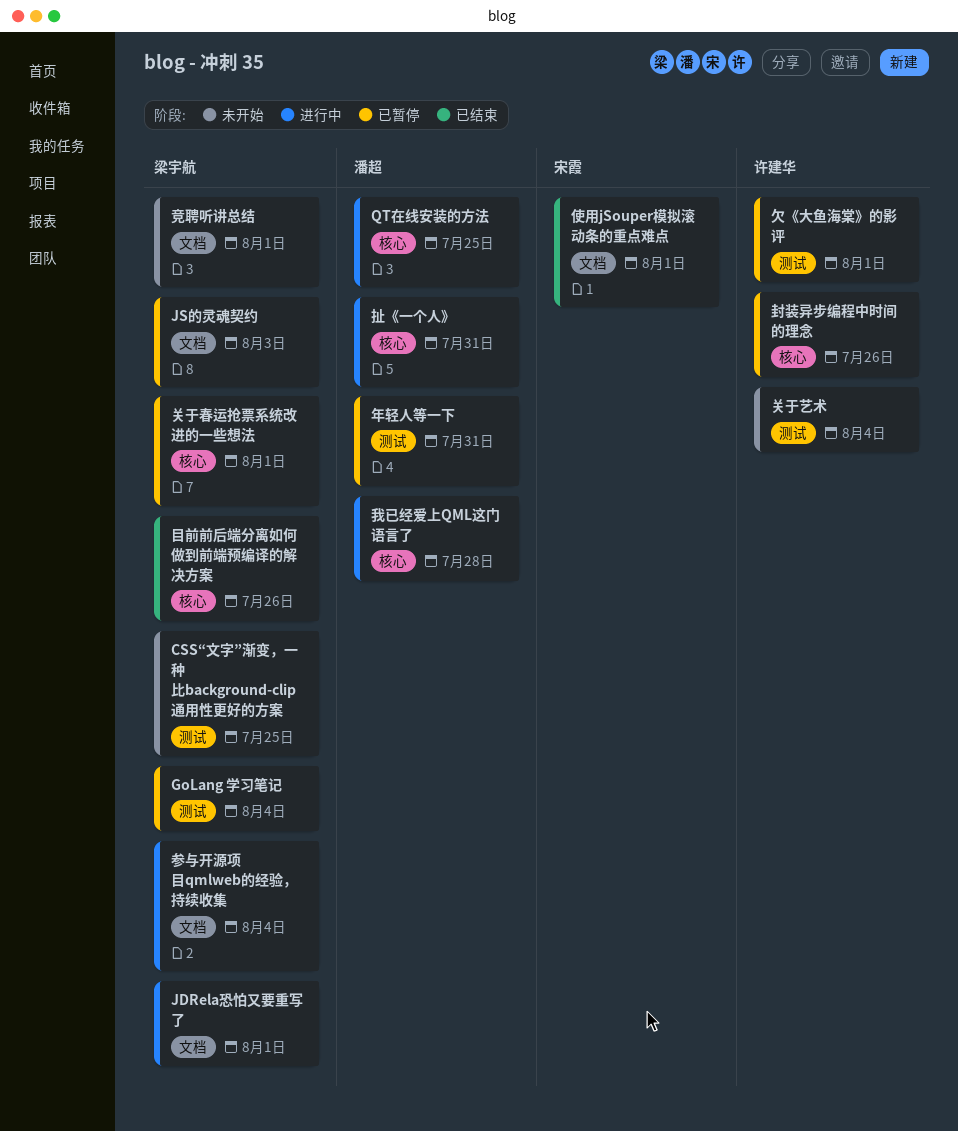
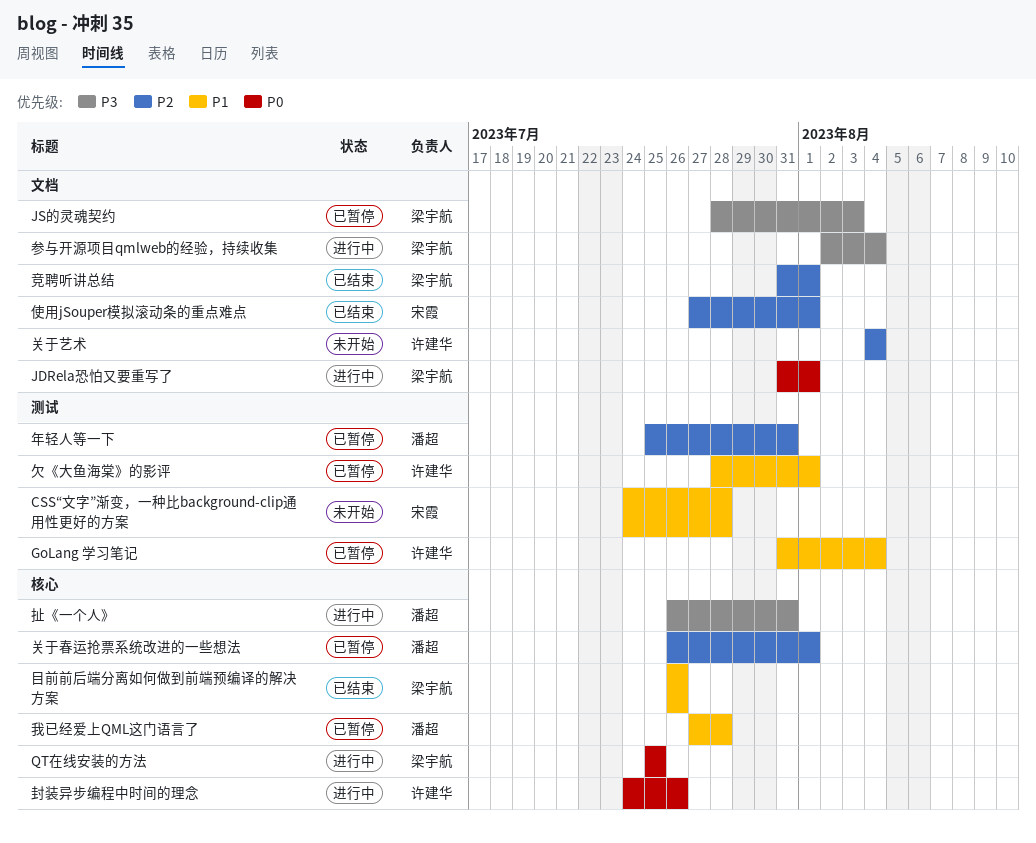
CSS“文字”渐变，一种比background-clip通用性更好的方案, owner: 梁宇航 -> 宋霞
CSS“文字”渐变，一种比background-clip通用性更好的方案, due: Jul 25 -> Jul 28
GoLang 学习笔记, owner: 梁宇航 -> 许建华
QT在线安装的方法, owner: 潘超 -> 梁宇航
关于春运抢票系统改进的一些想法, owner: 梁宇航 -> 潘超
关于艺术, label: 测试 -> 文档
封装异步编程中时间的理念, status: 已暂停 -> 进行中
我已经爱上QML这门语言了, status: 进行中 -> 已暂停
竞聘听讲总结, status: 未开始 -> 已结束

